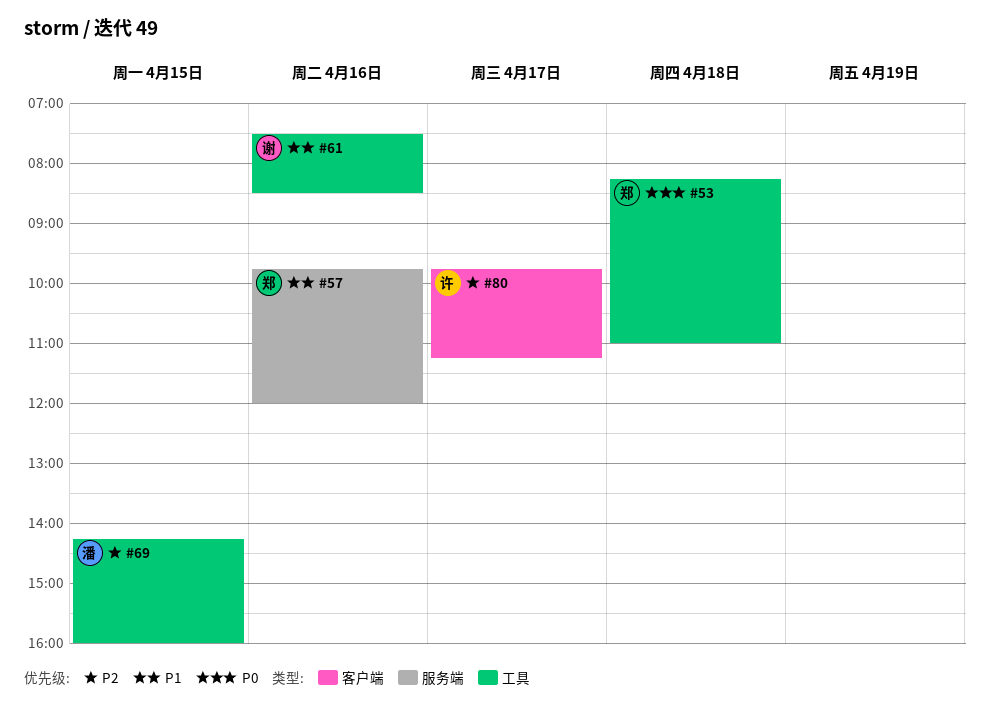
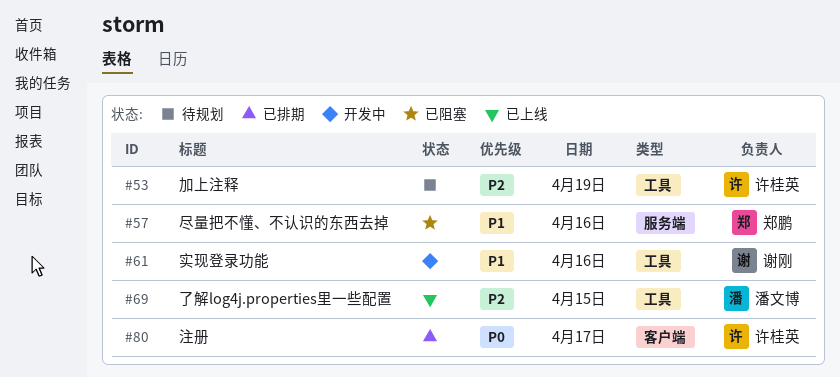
#53, owner: 郑鹏 -> 许桂英
#53, priority: P0 -> P2
#53, day: Apr 18 -> Apr 19
#80, priority: P2 -> P0

